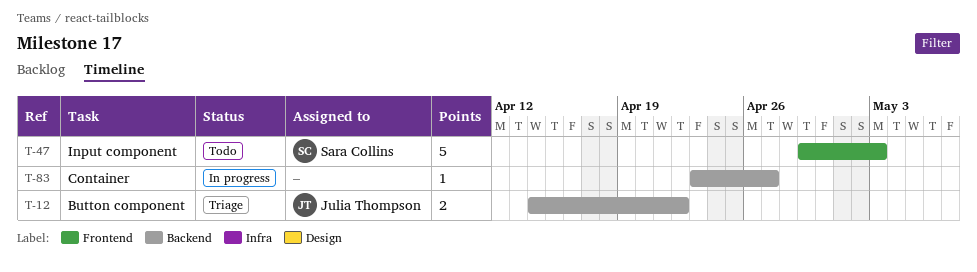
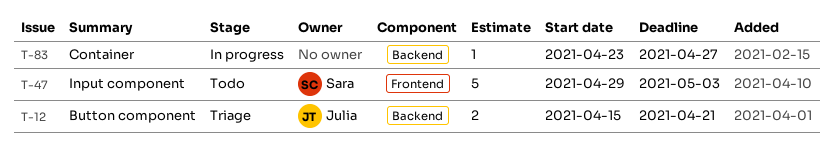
T-12, start: Apr 14 -> Apr 15
T-12, due: Apr 22 -> Apr 21

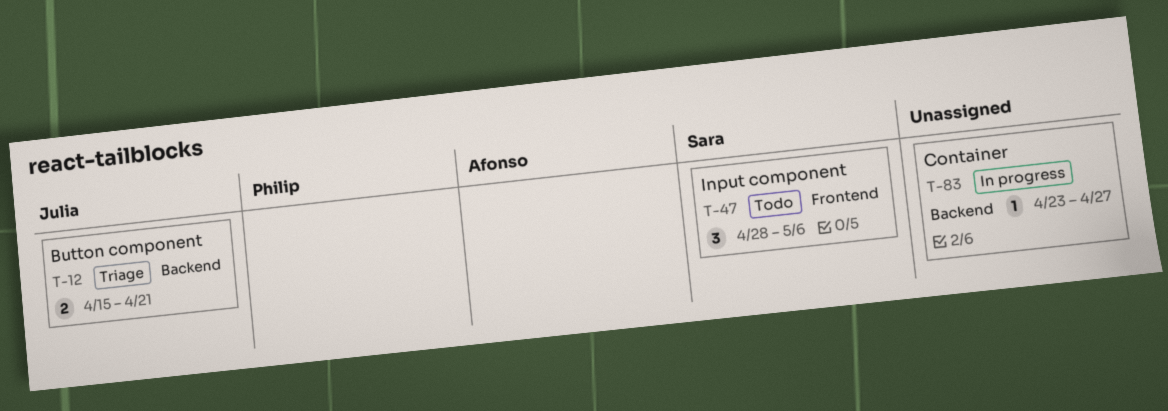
T-47, estimate: 5 -> 3
T-47, start: Apr 29 -> Apr 28
T-47, due: May 3 -> May 6

